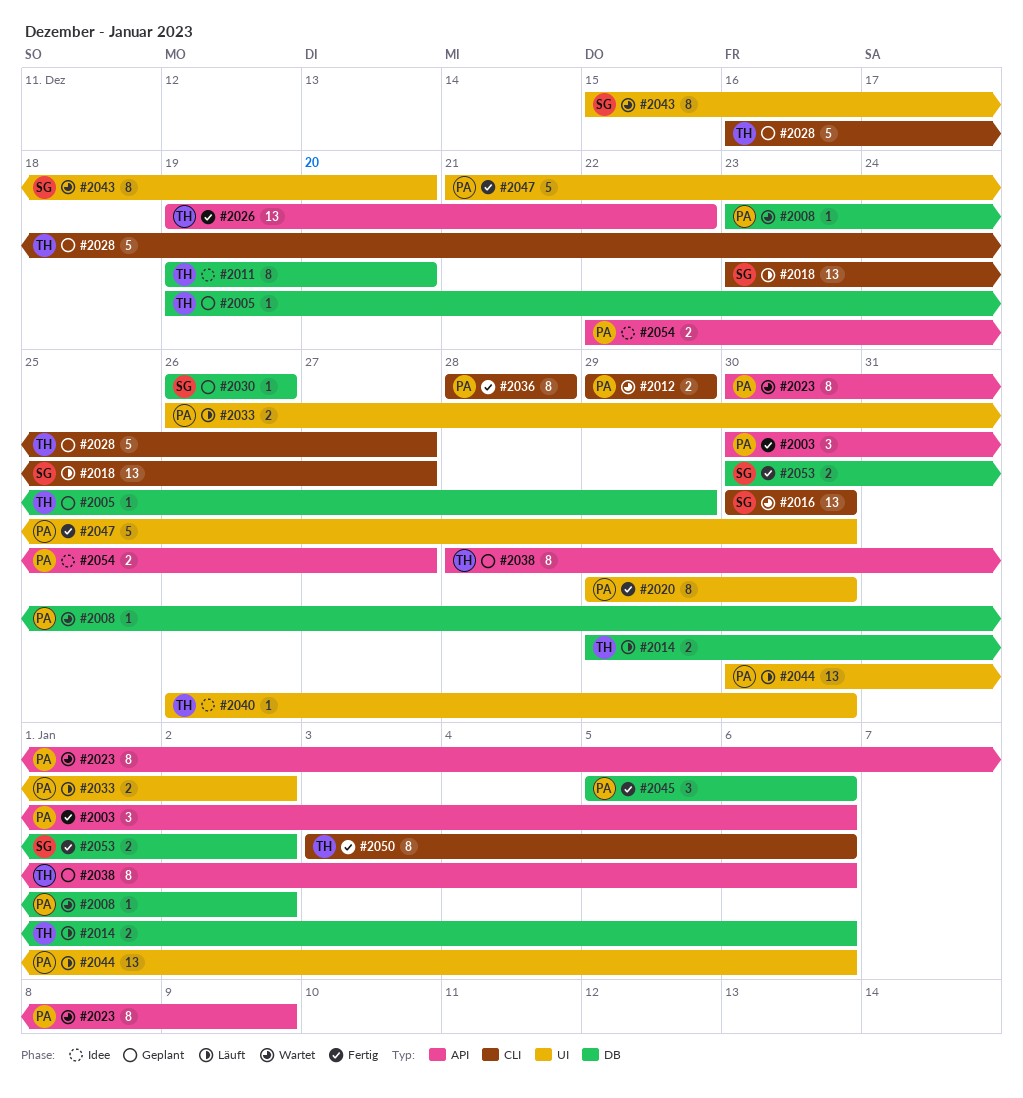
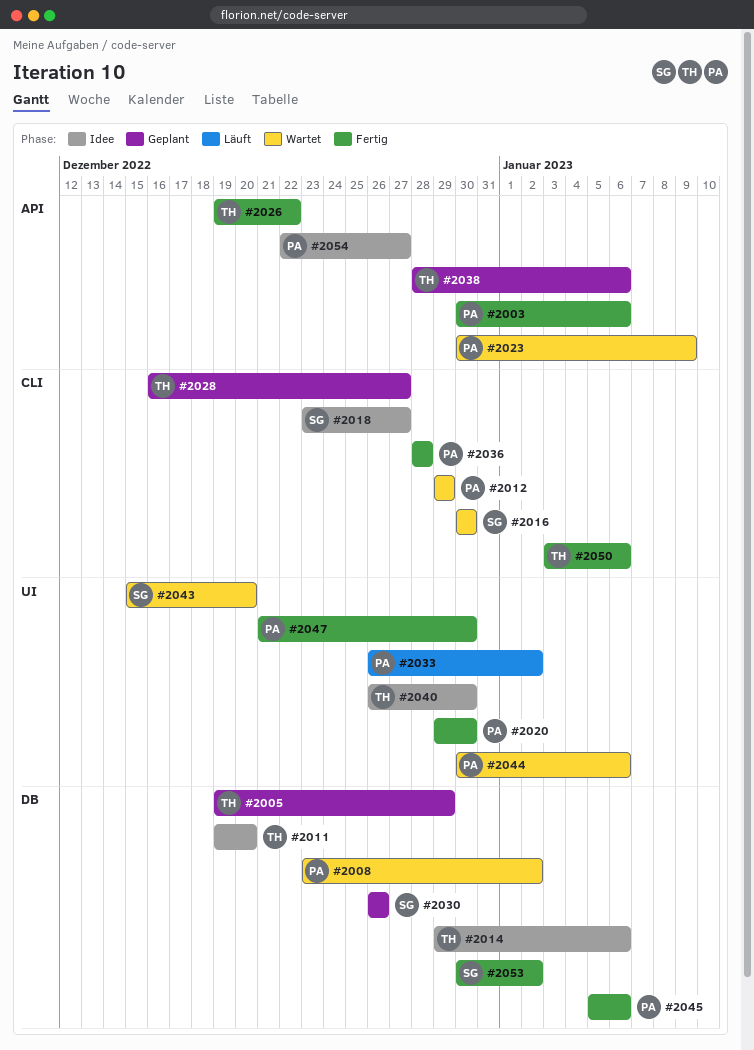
#2014, status: Läuft -> Idee
#2018, status: Läuft -> Idee
#2044, status: Läuft -> Wartet

